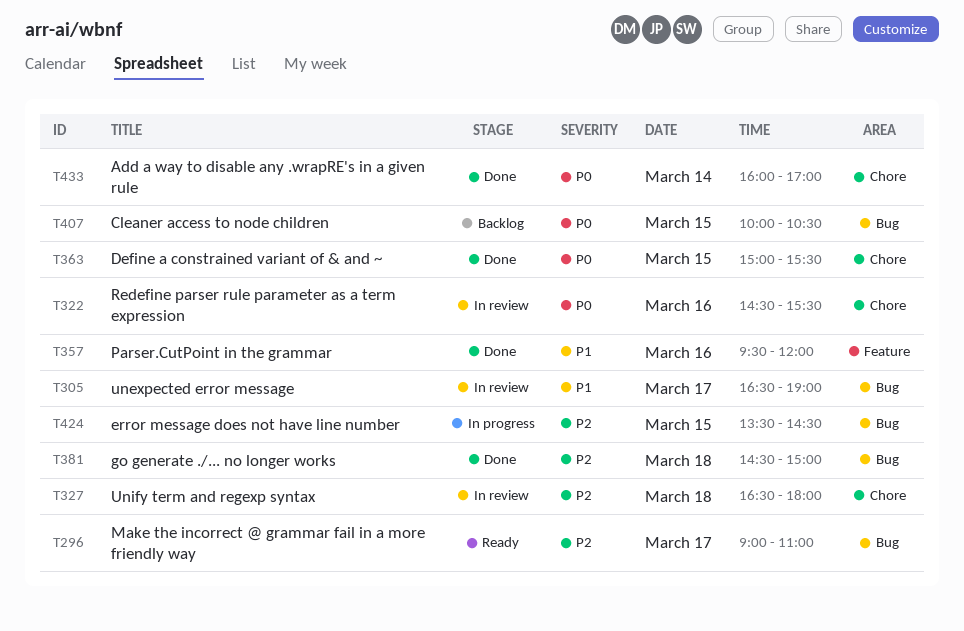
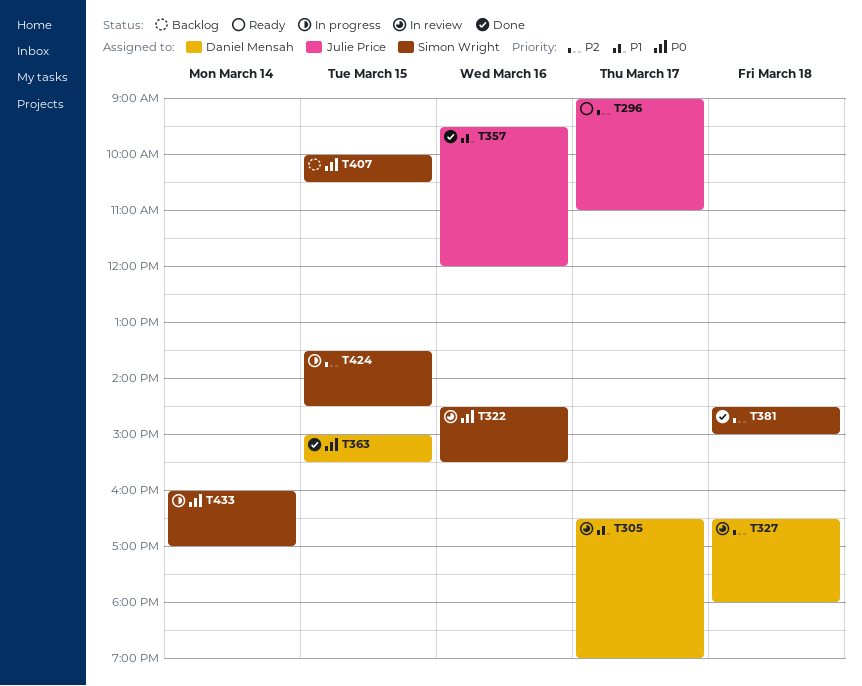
T433, status: Done -> In progress

